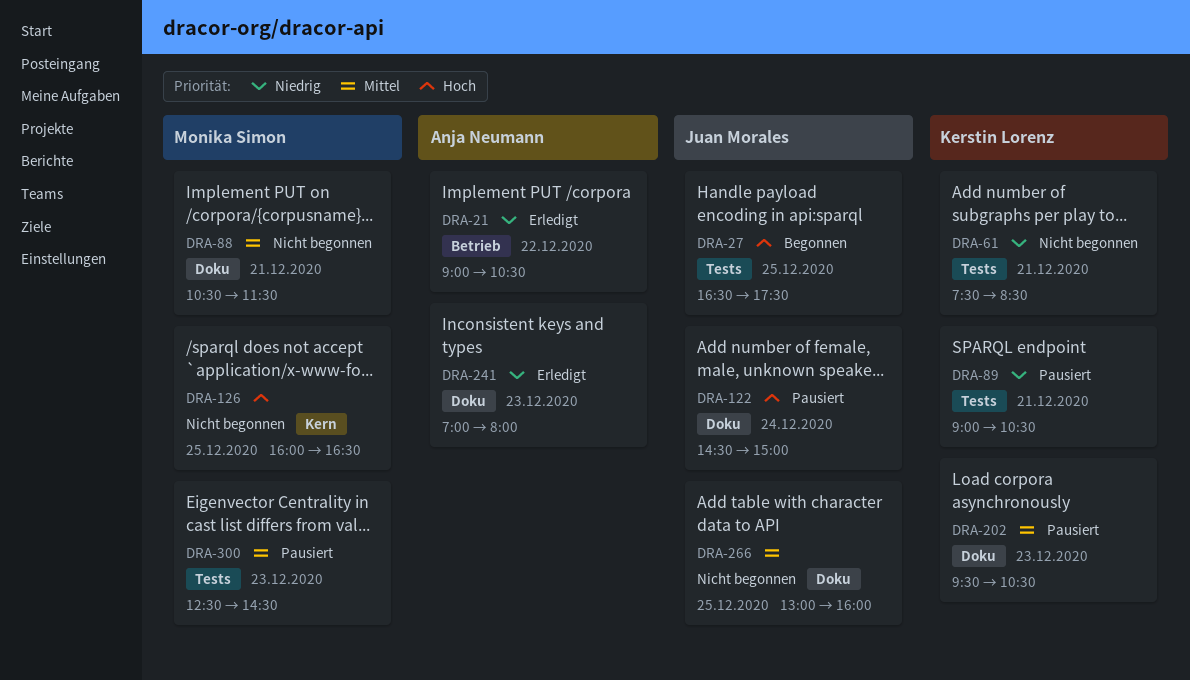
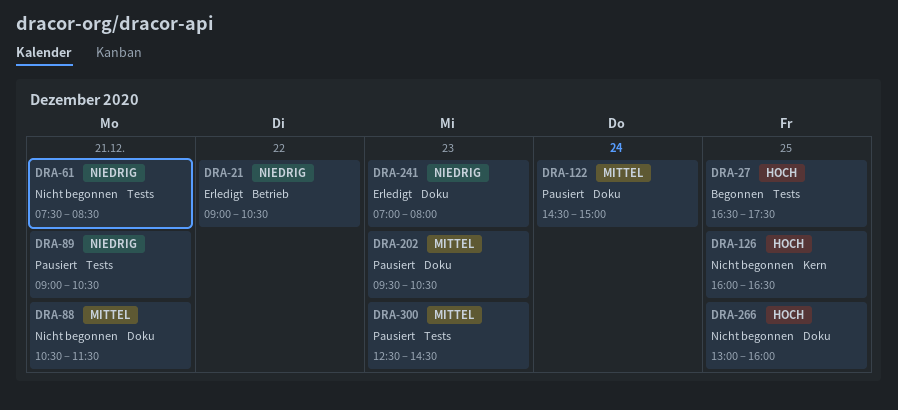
DRA-122, priority: Hoch -> Mittel
DRA-266, priority: Mittel -> Hoch

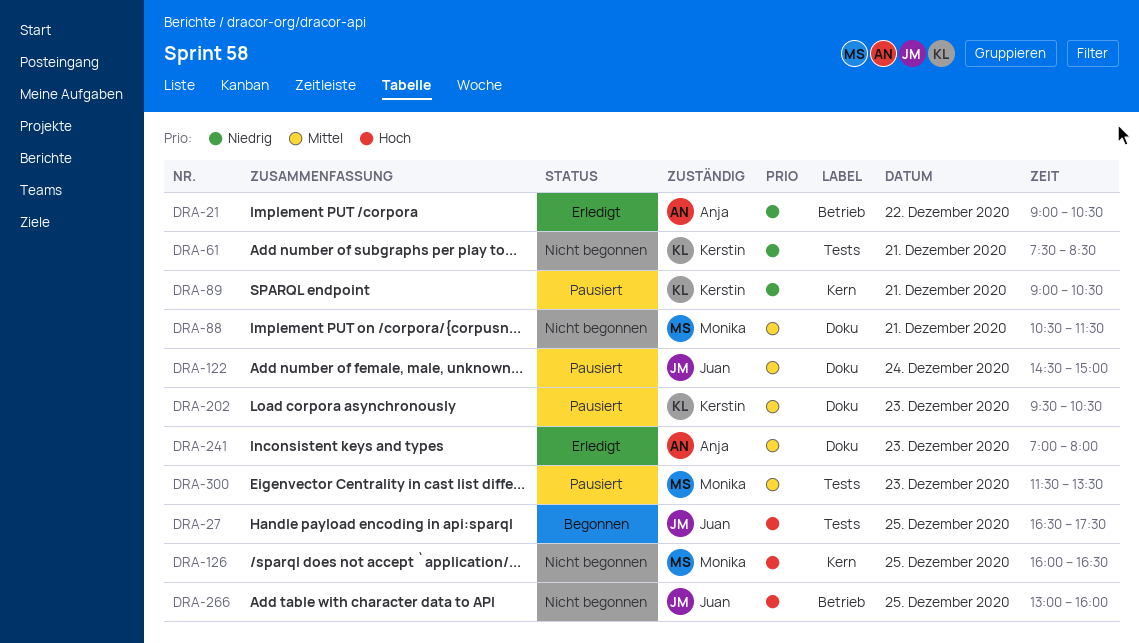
DRA-89, label: Tests -> Kern
DRA-241, priority: Niedrig -> Mittel
DRA-266, label: Doku -> Betrieb
DRA-300, begins: 12:30 -> 11:30
DRA-300, ends: 14:30 -> 13:30

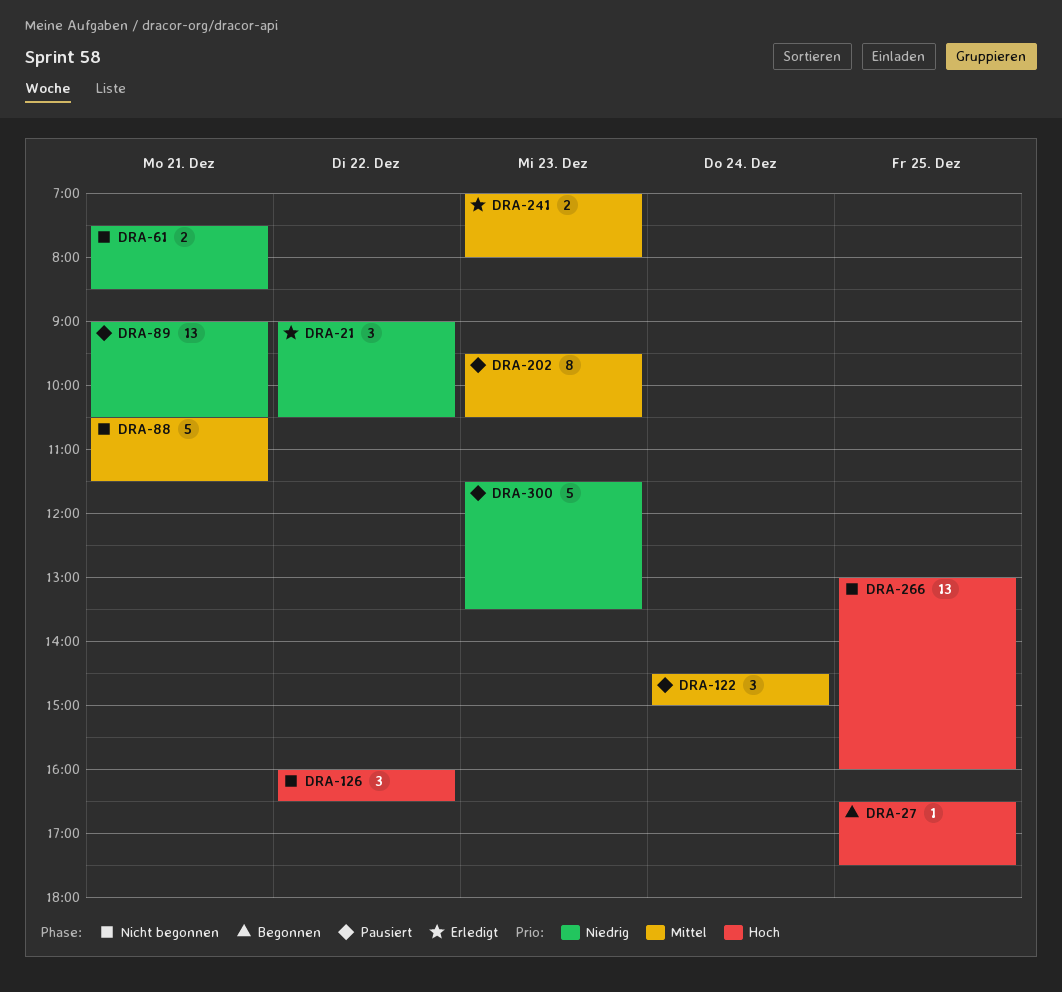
DRA-126, day: Dec 25 -> Dec 22
DRA-300, priority: Mittel -> Niedrig

